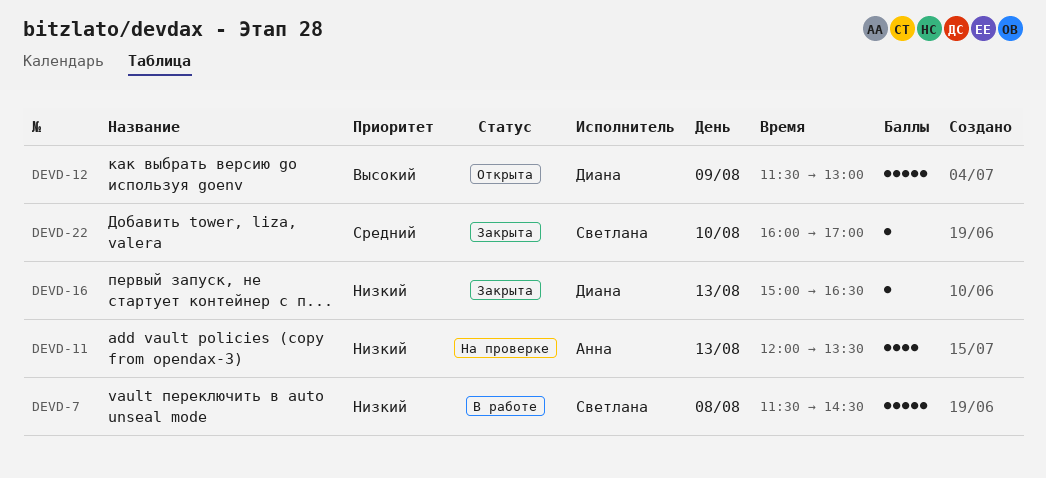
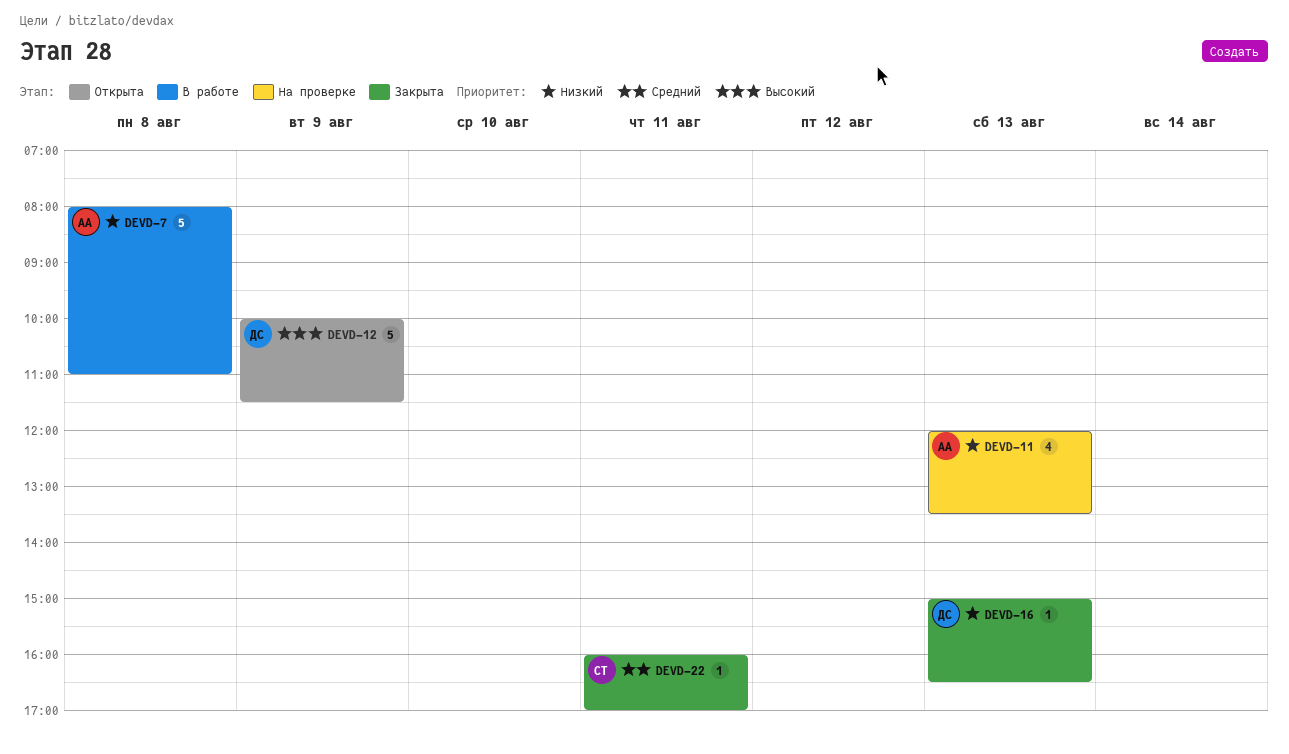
DEVD-7, owner: Светлана -> Анна
DEVD-7, begins: 11:30 -> 08:00
DEVD-7, ends: 14:30 -> 11:00
DEVD-12, begins: 11:30 -> 10:00
DEVD-12, ends: 13:00 -> 11:30
DEVD-22, day: Aug 10 -> Aug 11

